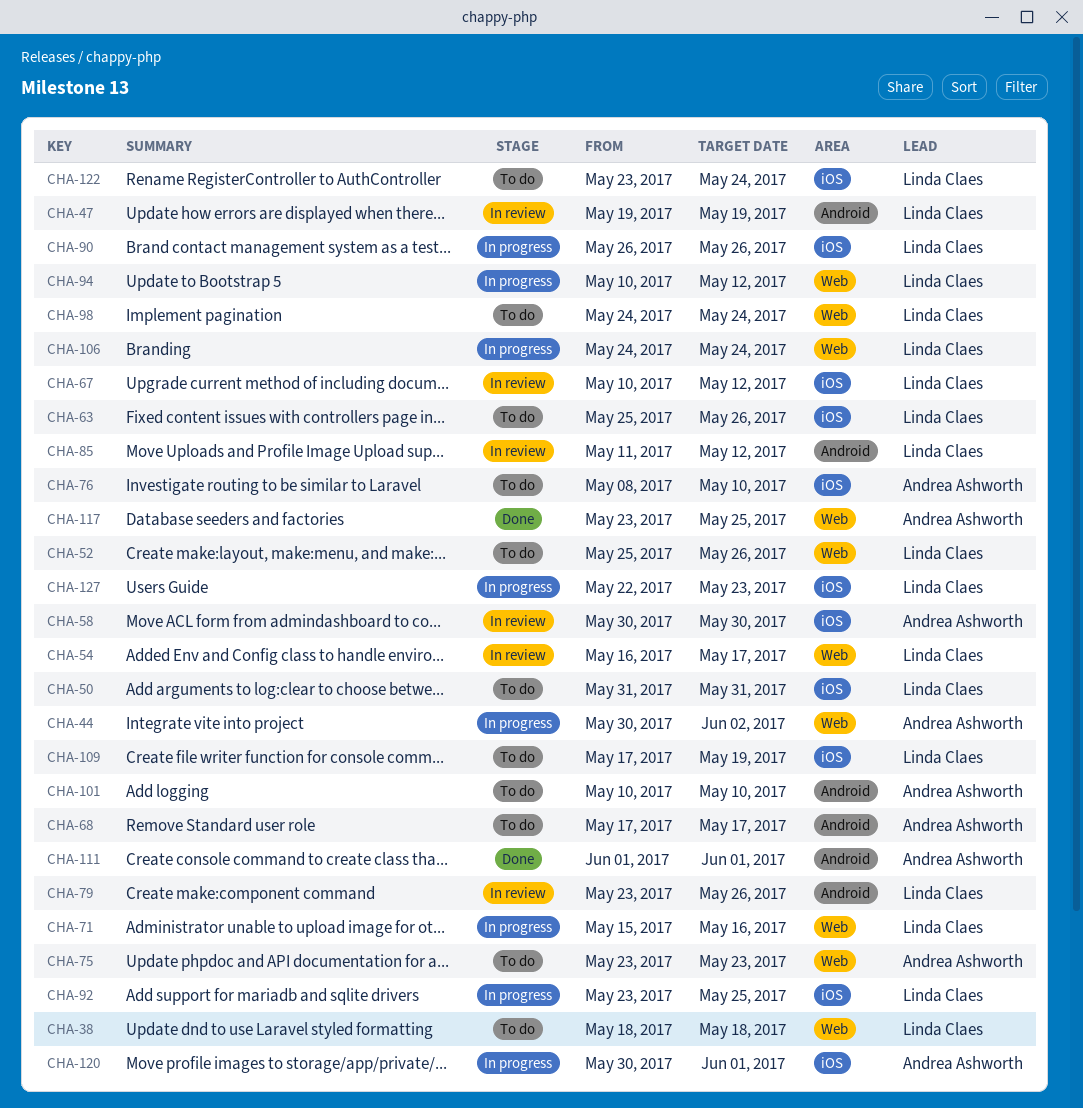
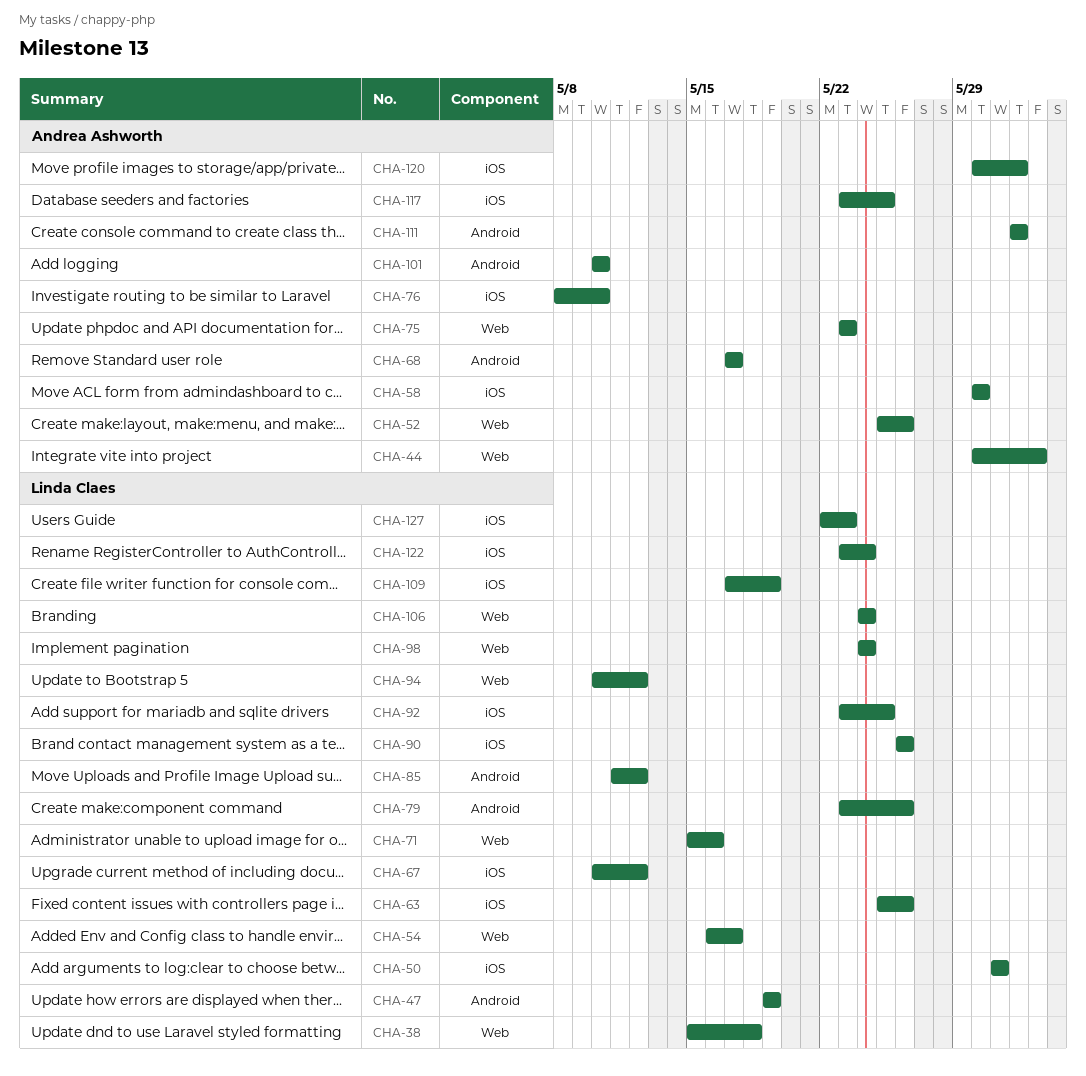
CHA-38, start: May 18 -> May 15
CHA-52, owner: Linda Claes -> Andrea Ashworth
CHA-117, label: Web -> iOS

